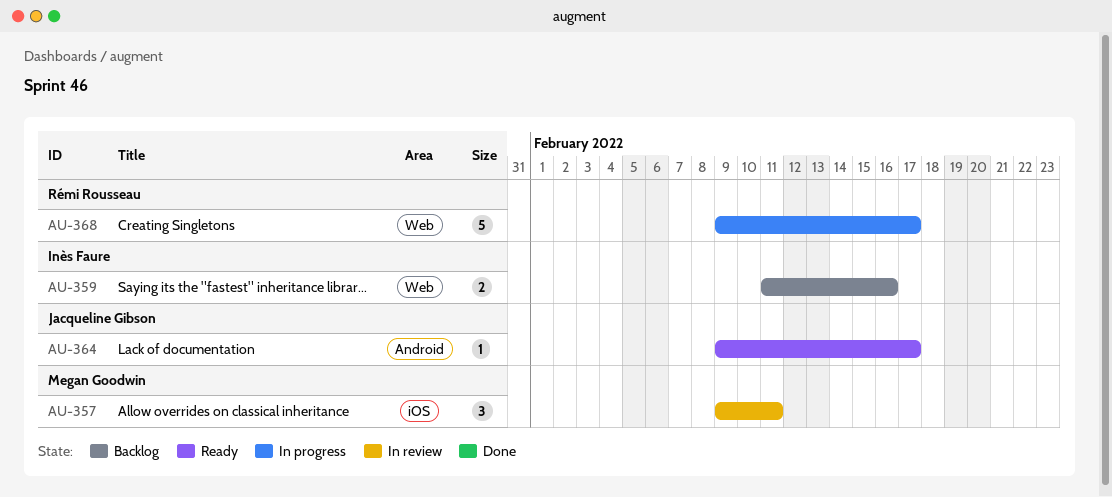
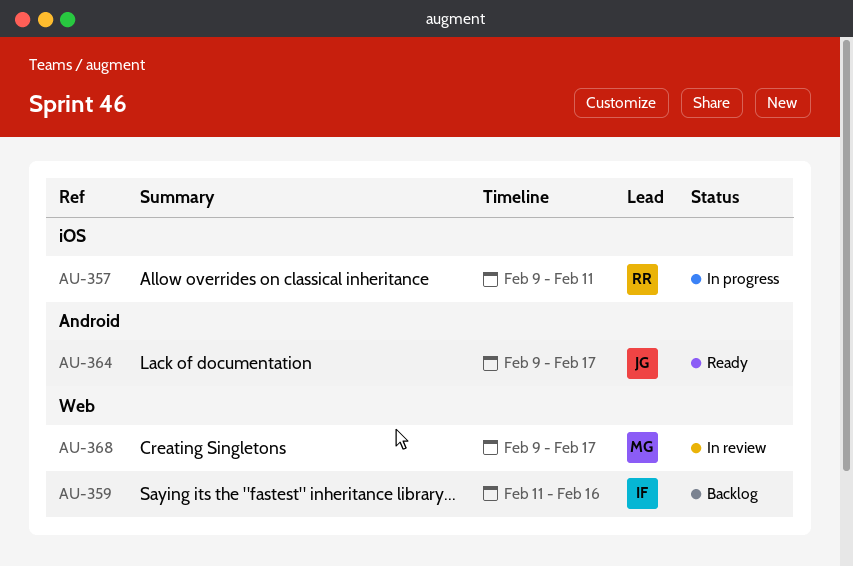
AU-357, status: In review -> In progress
AU-357, owner: Megan Goodwin -> Rémi Rousseau
AU-368, status: In progress -> In review
AU-368, owner: Rémi Rousseau -> Megan Goodwin

